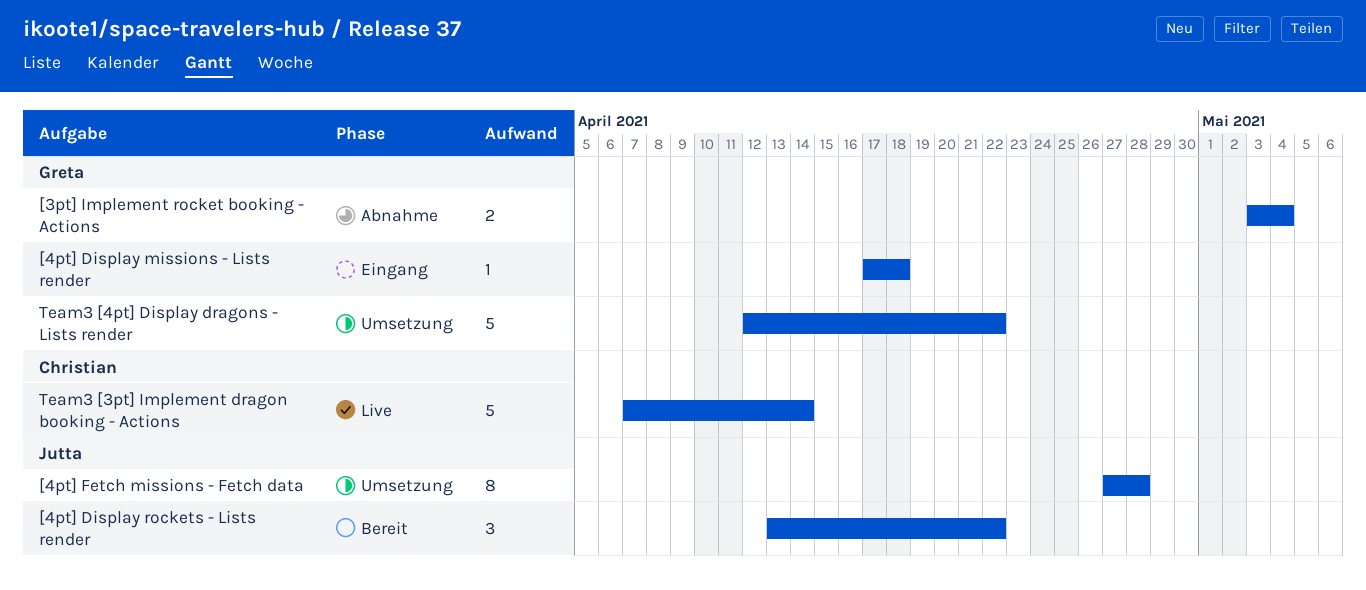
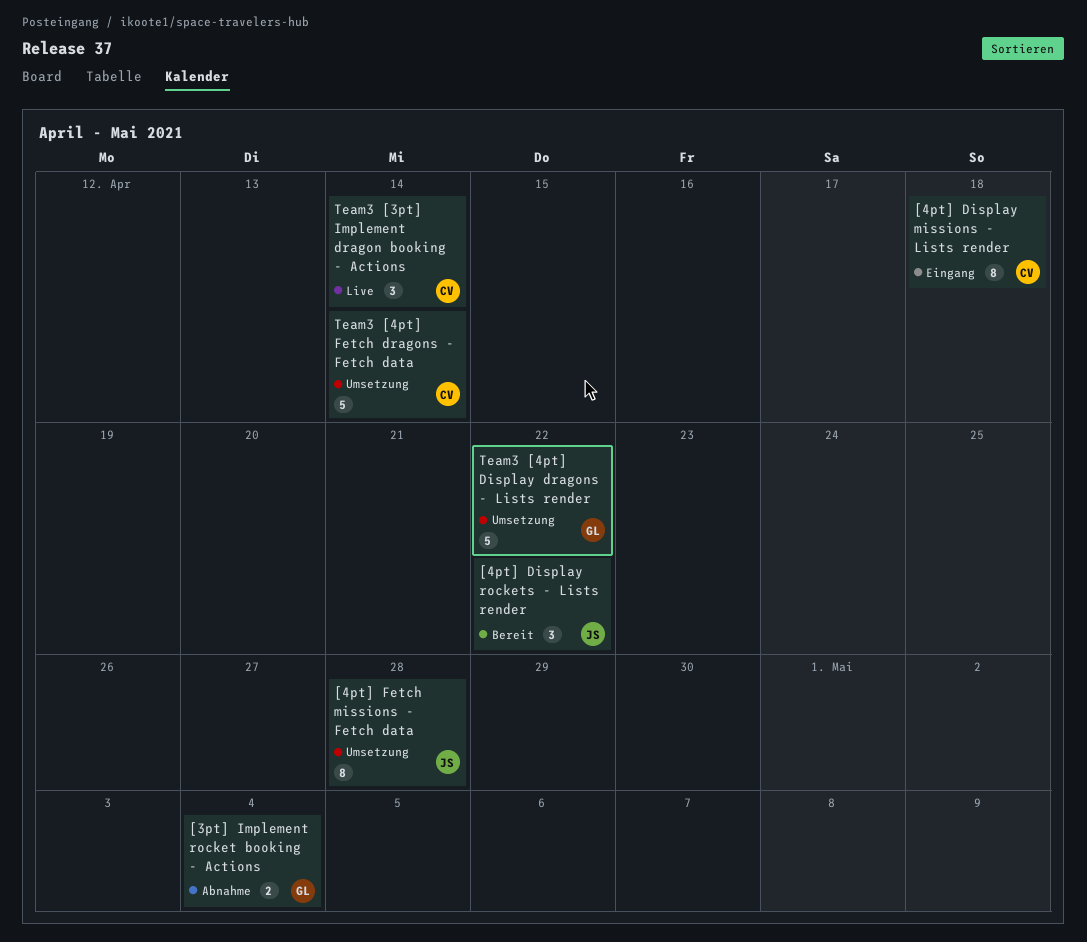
[4pt] Display missions - Lists render, owner: Greta -> Christian
[4pt] Display missions - Lists render, estimate: 1 -> 8
Team3 [3pt] Implement dragon booking - Actions, estimate: 5 -> 3
Team3 [4pt] Fetch dragons - Fetch data: none -> present

